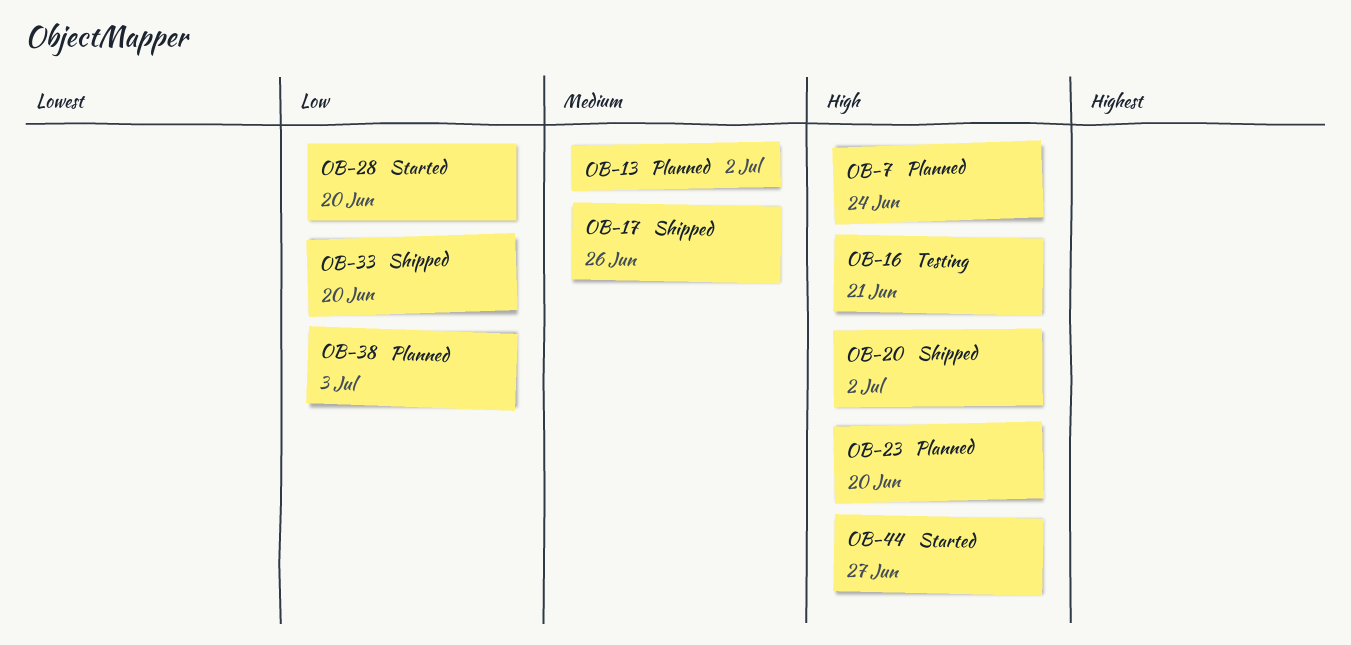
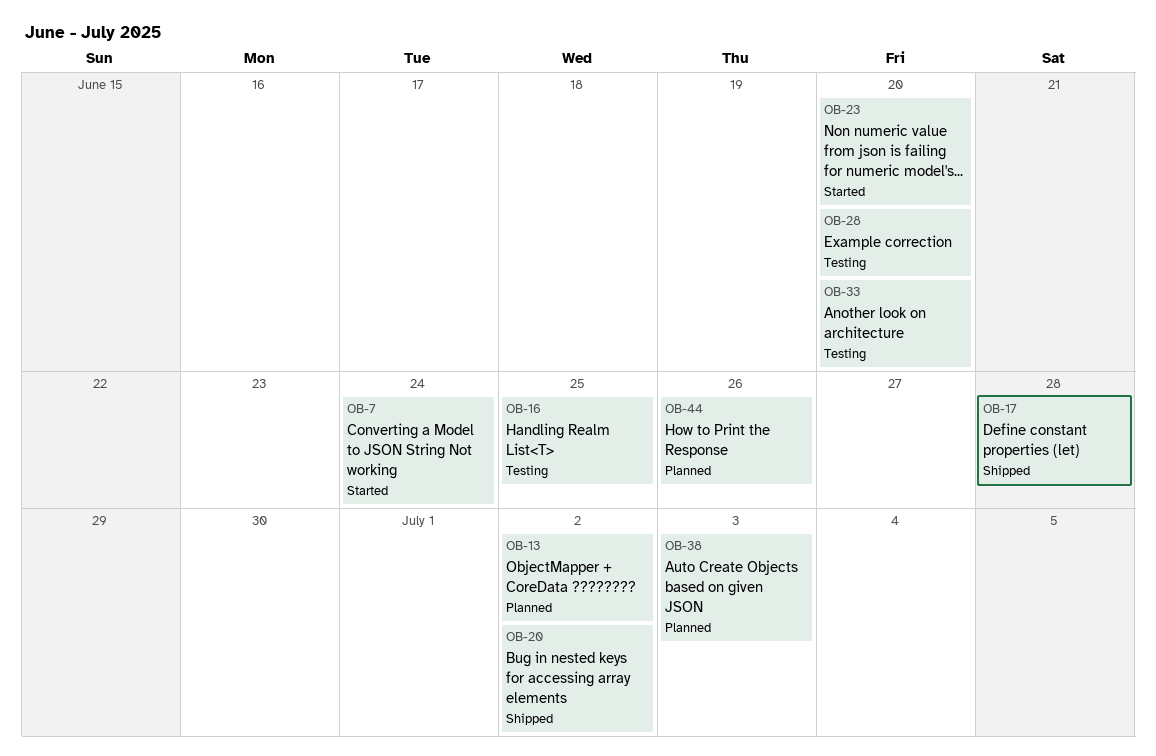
OB-7, status: Planned -> Started
OB-16, due: Jun 21 -> Jun 25
OB-17, due: Jun 26 -> Jun 28
OB-23, status: Planned -> Started
OB-28, status: Started -> Testing
OB-33, status: Shipped -> Testing
OB-44, status: Started -> Planned
OB-44, due: Jun 27 -> Jun 26

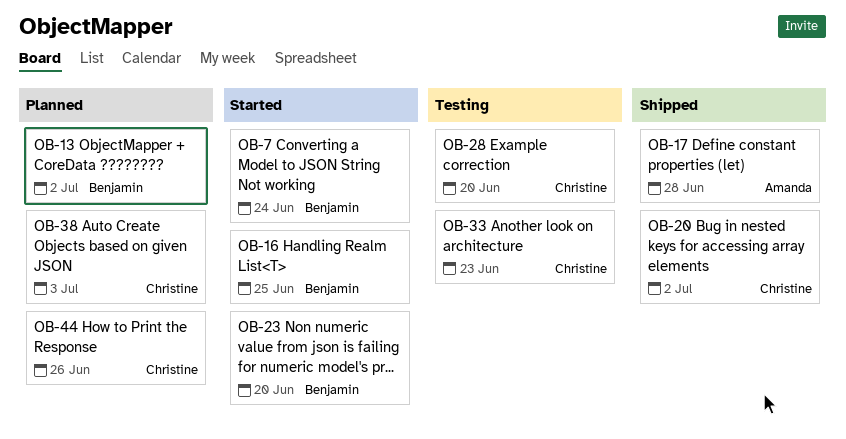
OB-16, status: Testing -> Started
OB-33, due: Jun 20 -> Jun 23

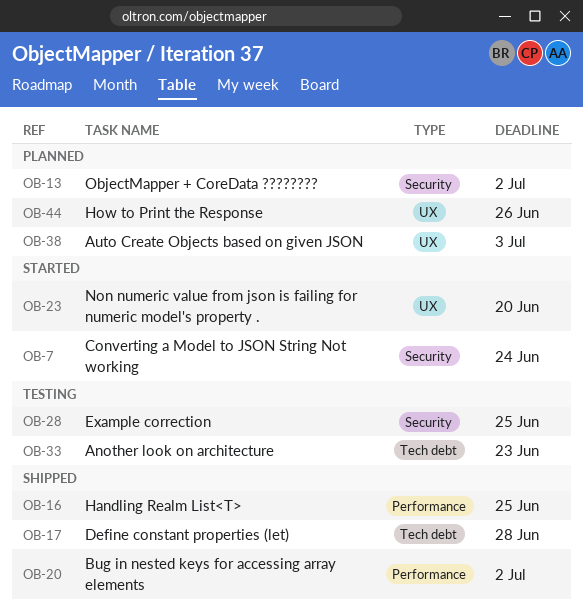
OB-16, status: Started -> Shipped
OB-28, due: Jun 20 -> Jun 25

